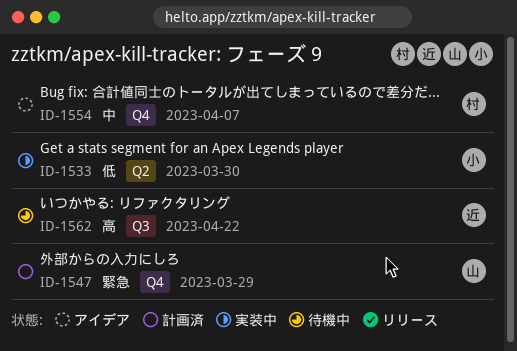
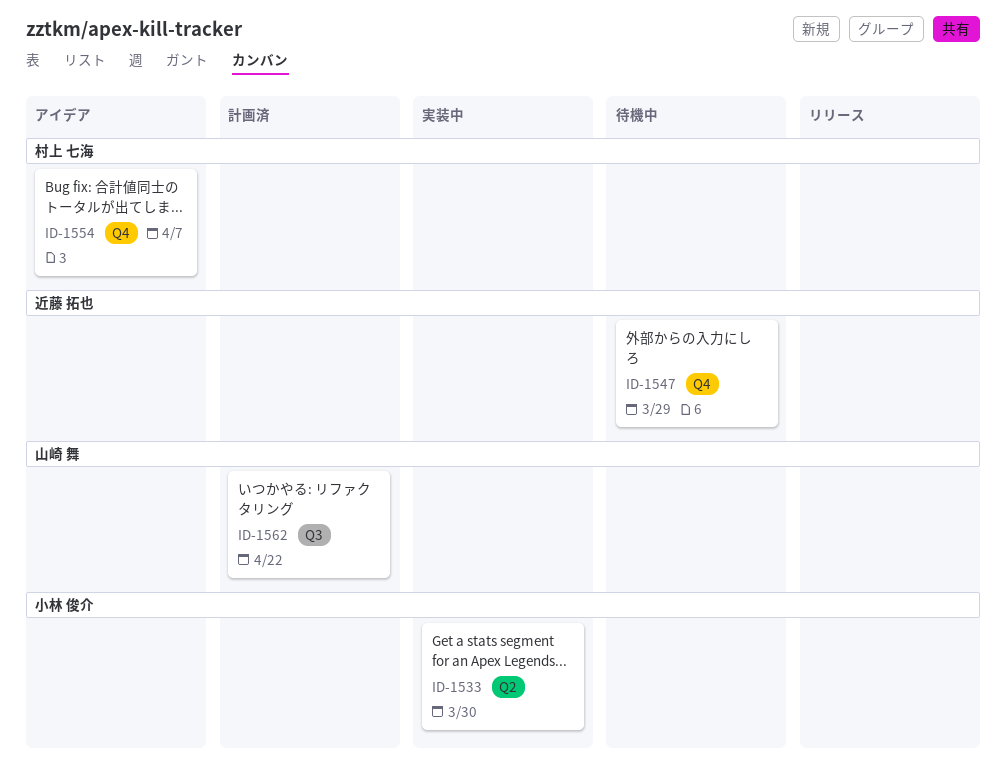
ID-1547, status: 計画済 -> 待機中
ID-1547, owner: 山崎 舞 -> 近藤 拓也
ID-1562, status: 待機中 -> 計画済
ID-1562, owner: 近藤 拓也 -> 山崎 舞

